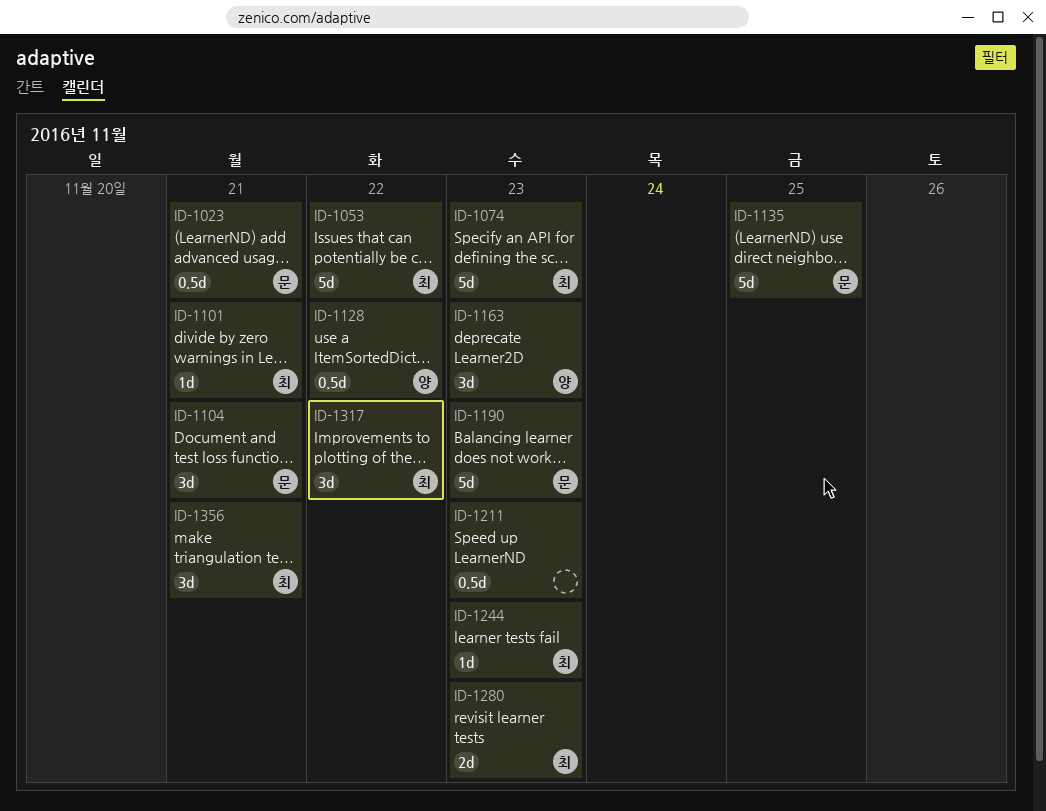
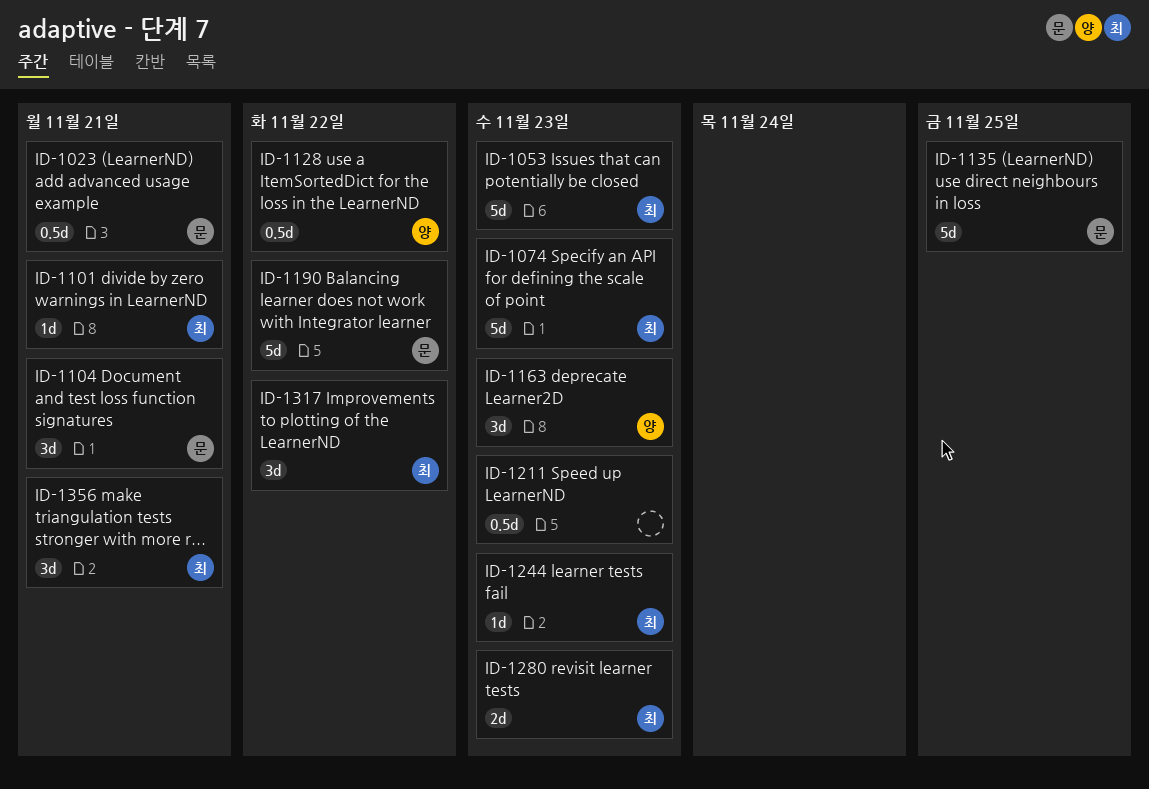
ID-1053, due: Nov 22 -> Nov 23
ID-1190, due: Nov 23 -> Nov 22

